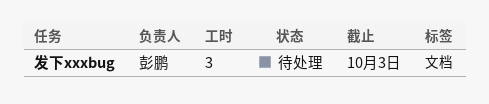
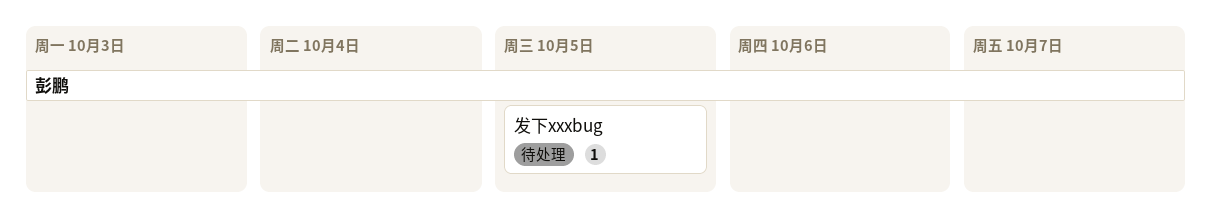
发下xxxbug, estimate: 3 -> 1
发下xxxbug, due: Oct 3 -> Oct 5

